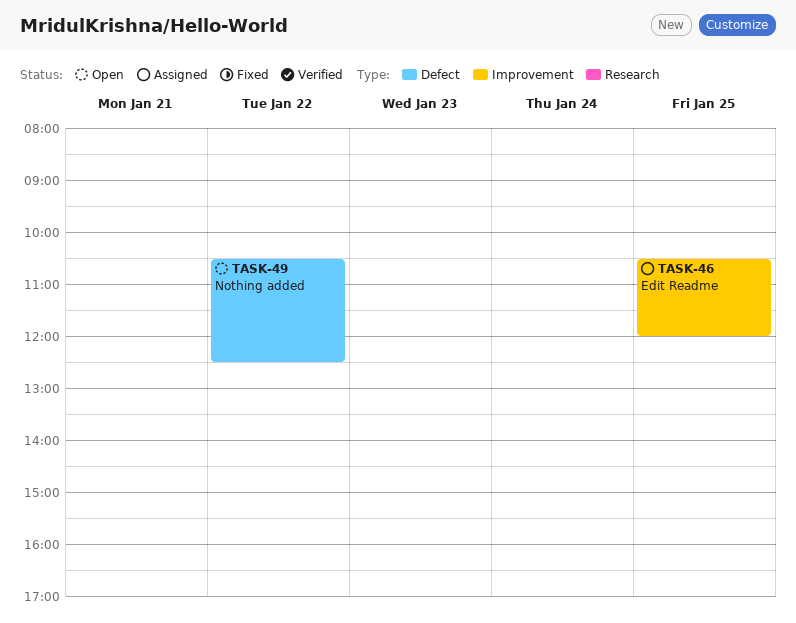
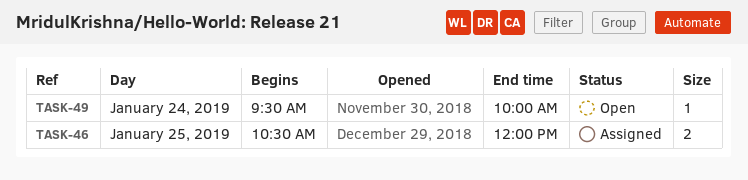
TASK-49, day: Jan 22 -> Jan 24
TASK-49, begins: 10:30 -> 09:30
TASK-49, ends: 12:30 -> 10:00

